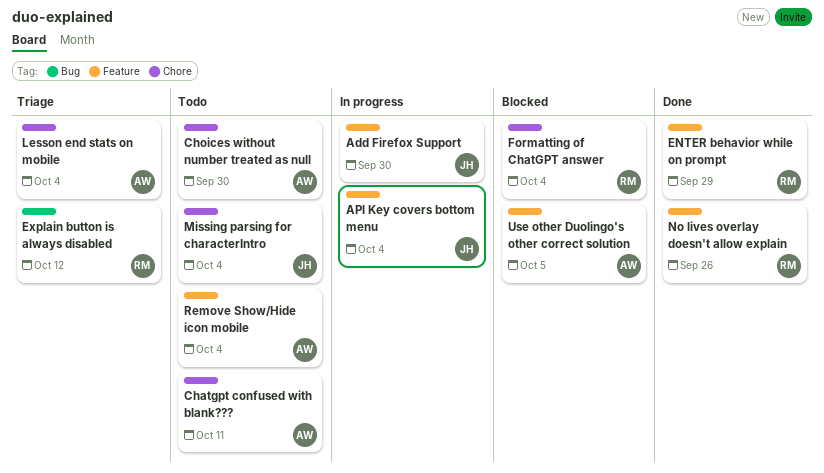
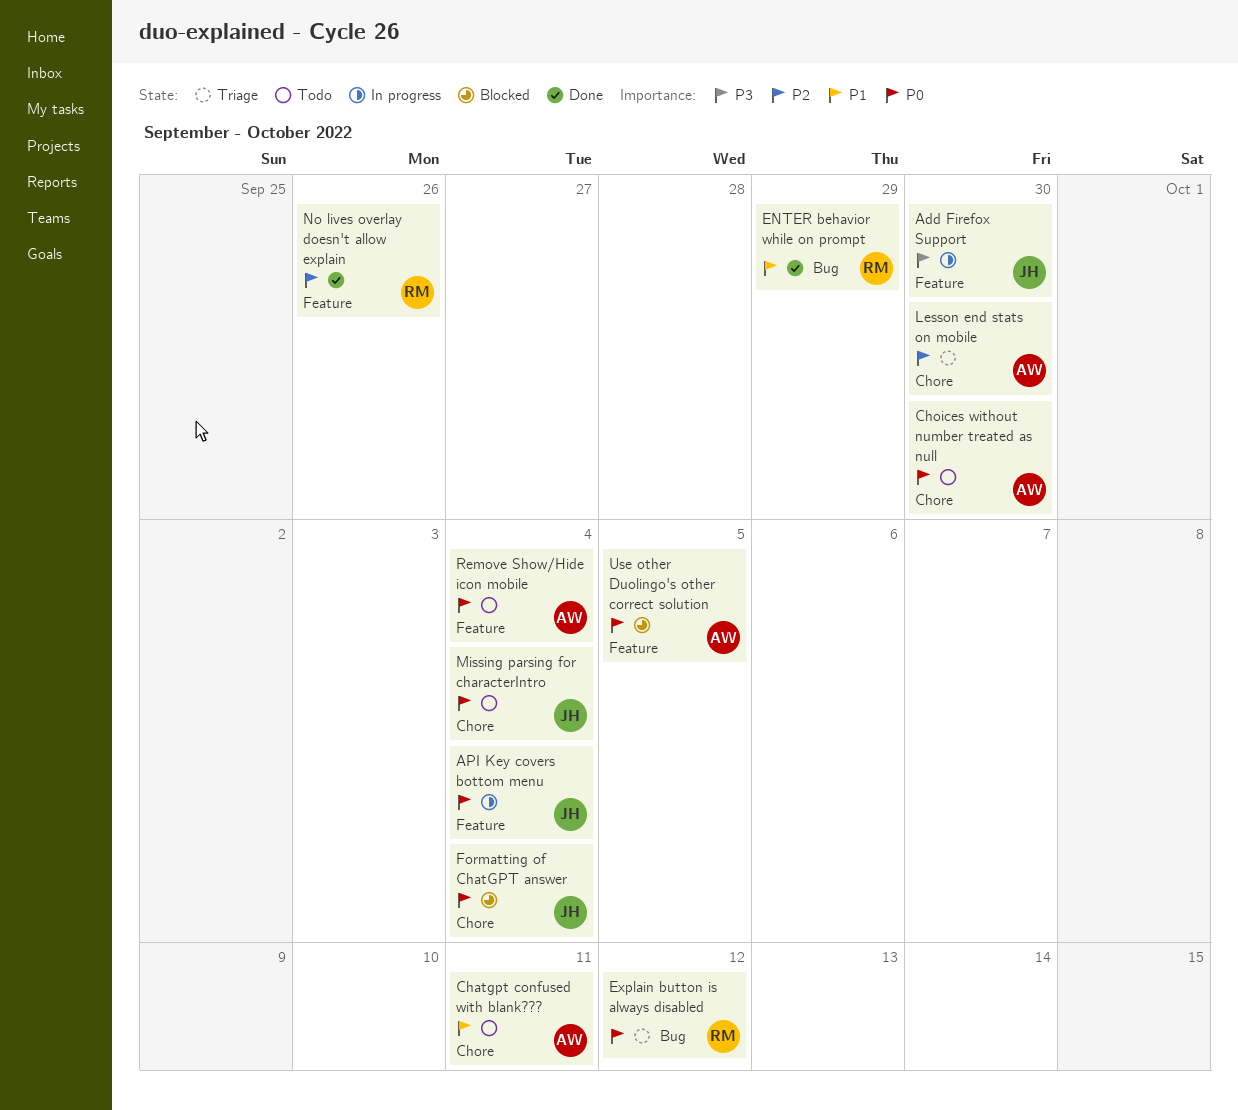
ENTER behavior while on prompt, label: Feature -> Bug
Formatting of ChatGPT answer, owner: RM -> JH
Lesson end stats on mobile, due: Oct 4 -> Sep 30

